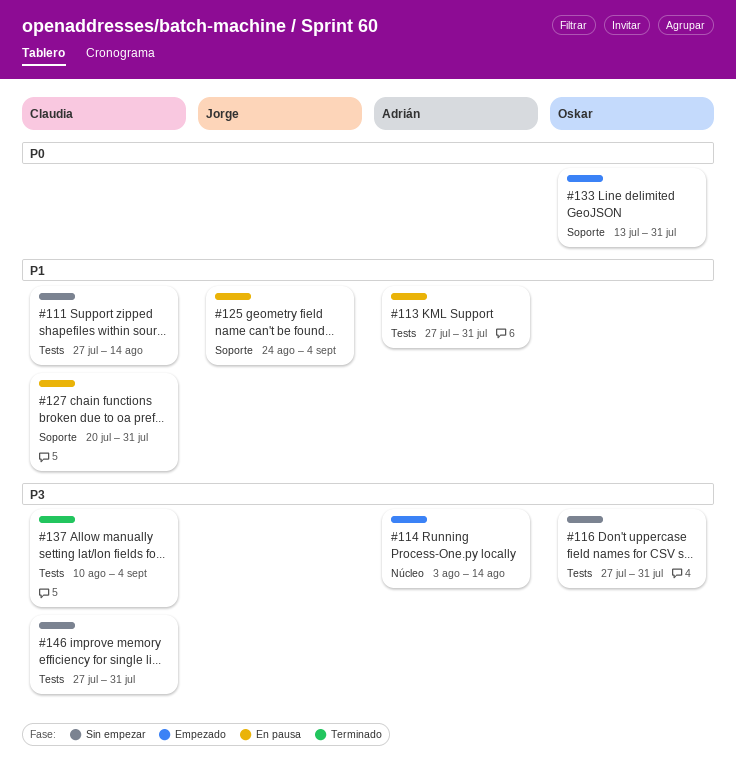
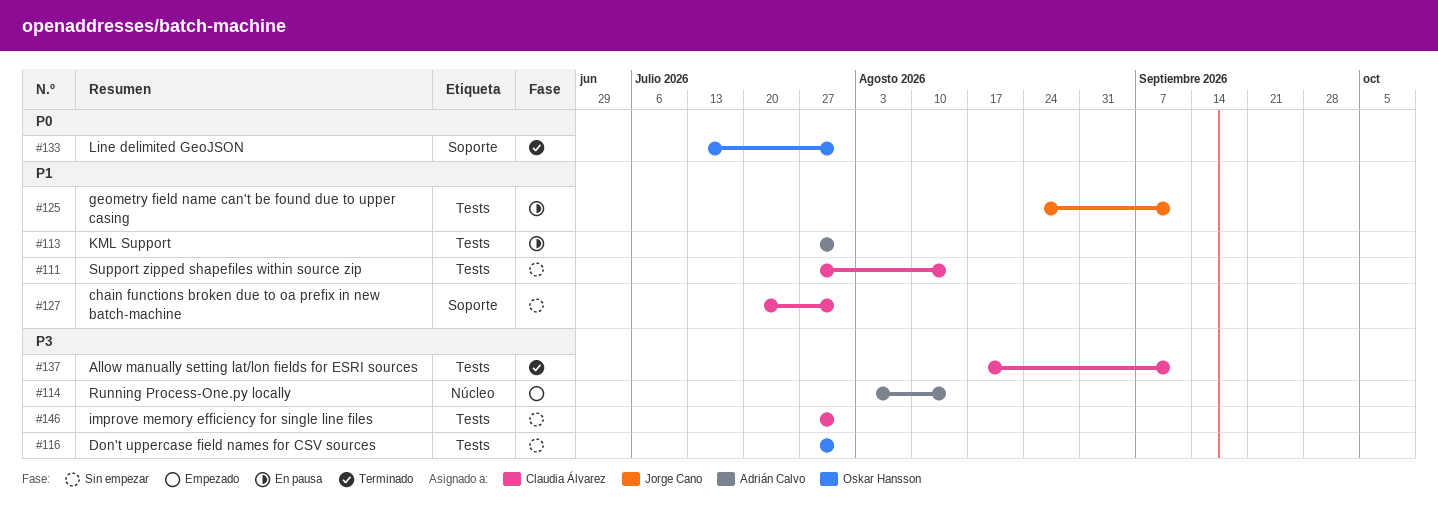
#125, label: Soporte -> Tests
#125, due: Sep 4 -> Sep 11
#127, status: En pausa -> Sin empezar
#133, status: Empezado -> Terminado
#137, start: Aug 10 -> Aug 17
#137, due: Sep 4 -> Sep 11

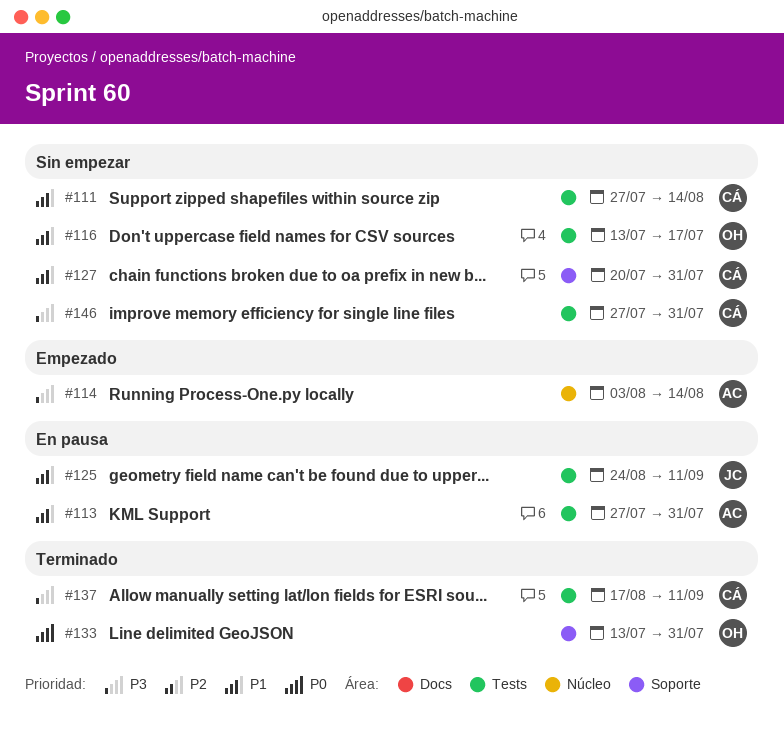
#116, priority: P3 -> P1
#116, start: Jul 27 -> Jul 13
#116, due: Jul 31 -> Jul 17

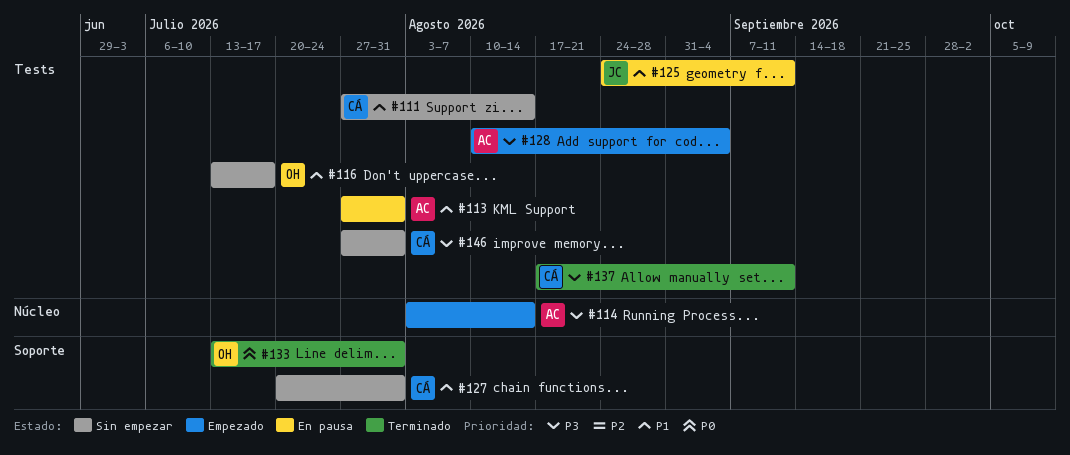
#128: none -> present

